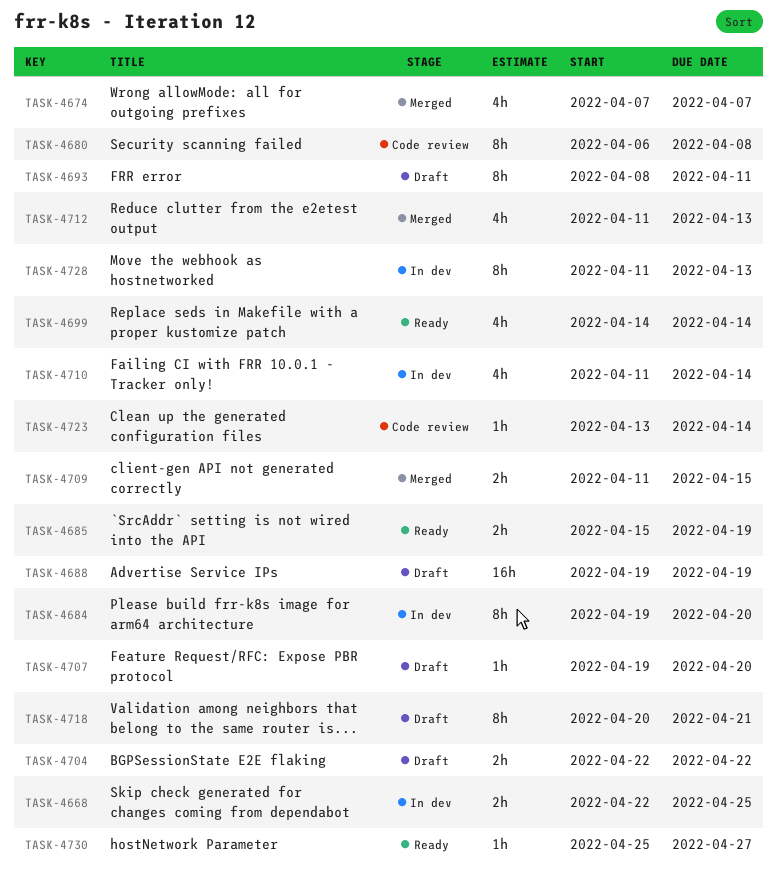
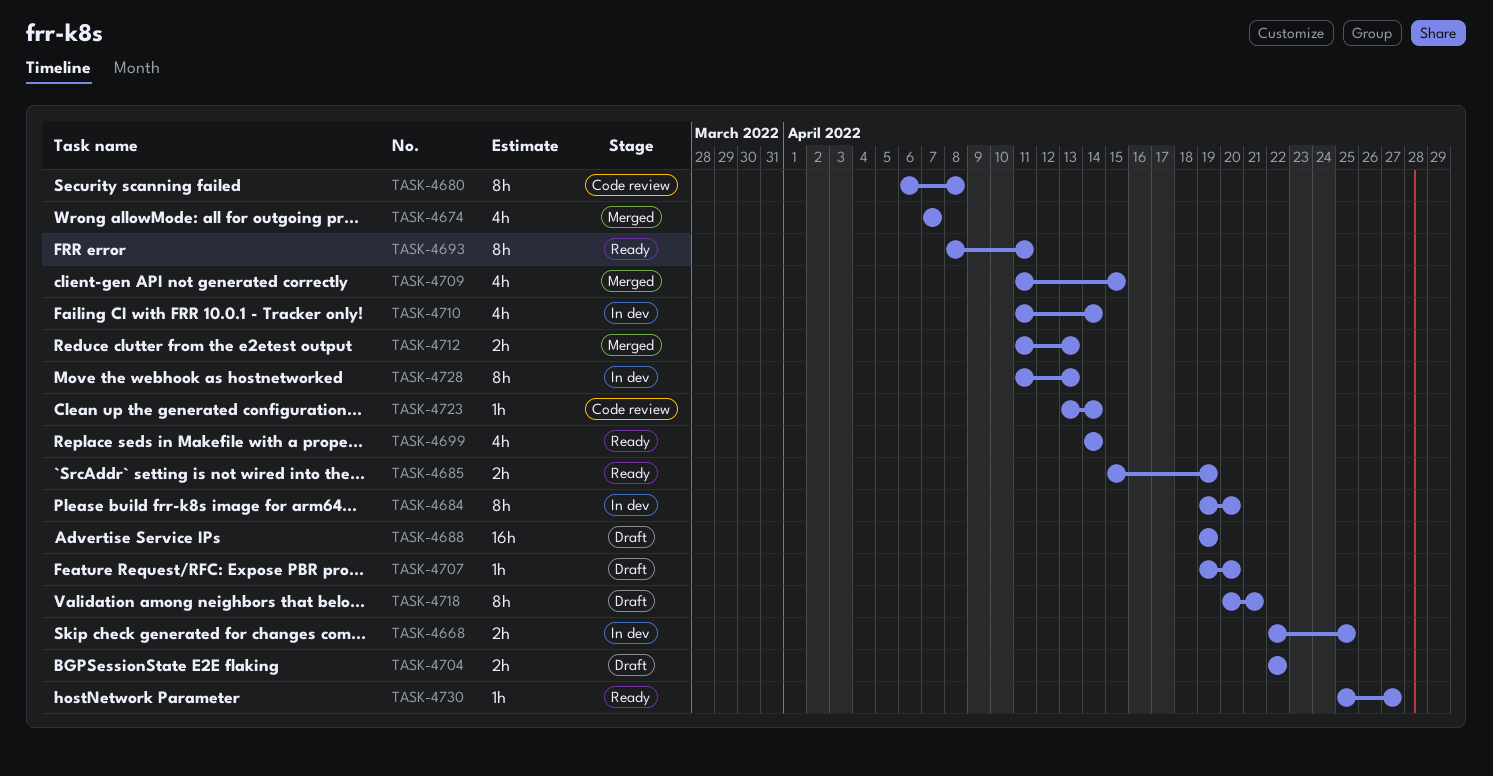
TASK-4693, status: Draft -> Ready
TASK-4709, estimate: 2h -> 4h
TASK-4712, estimate: 4h -> 2h

